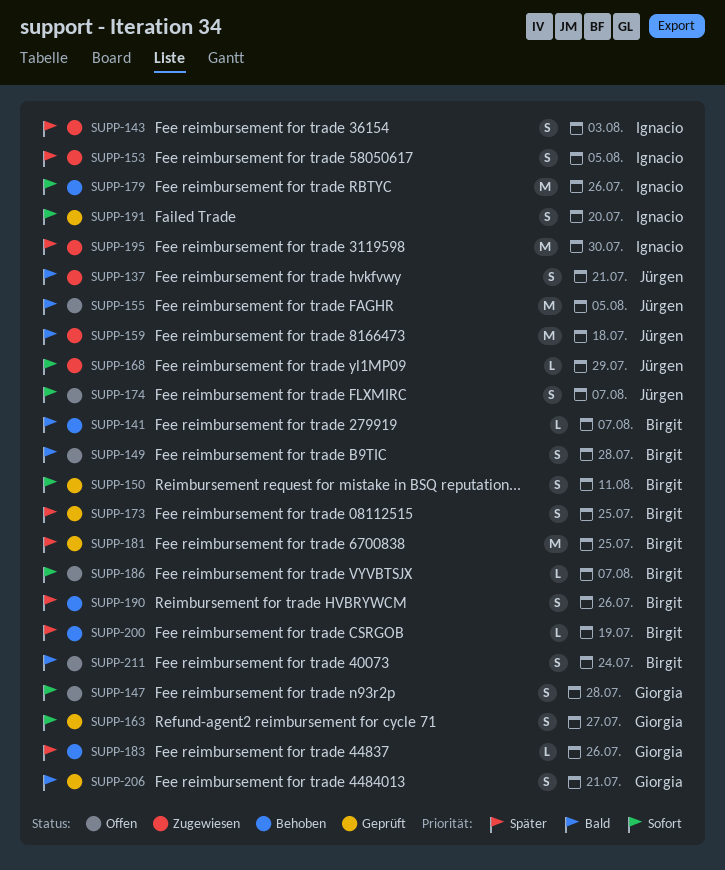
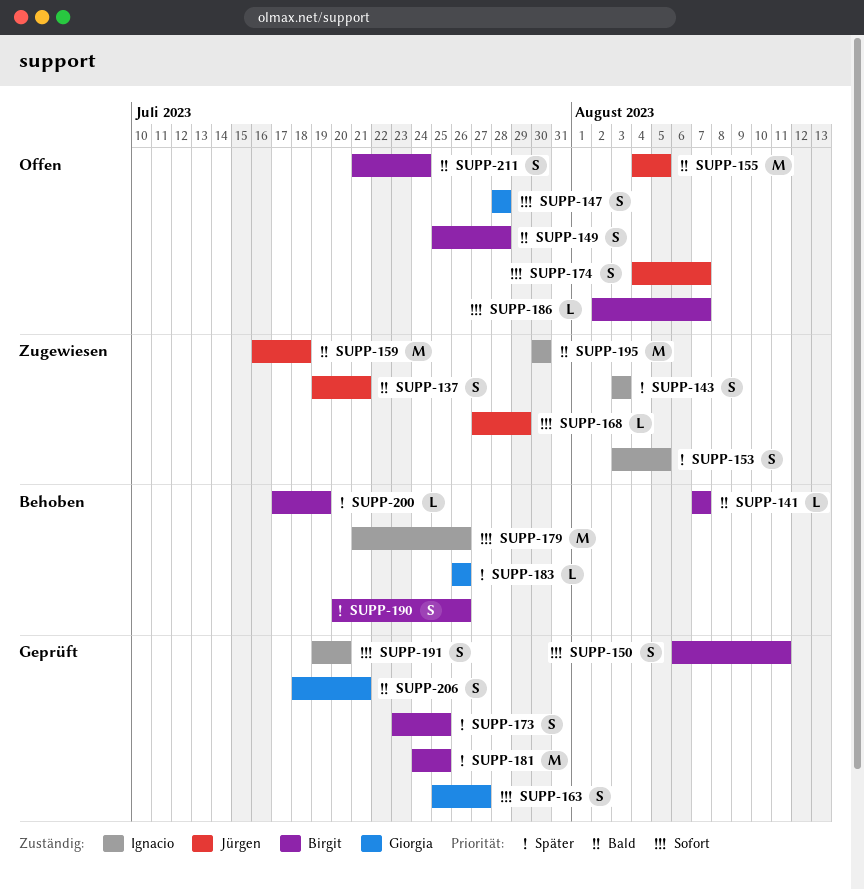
SUPP-195, priority: Später -> Bald

